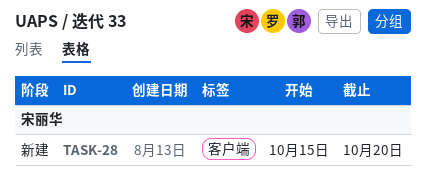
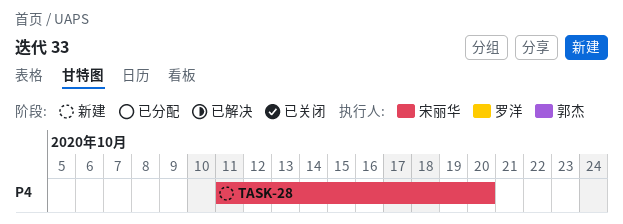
TASK-28, start: Oct 15 -> Oct 11

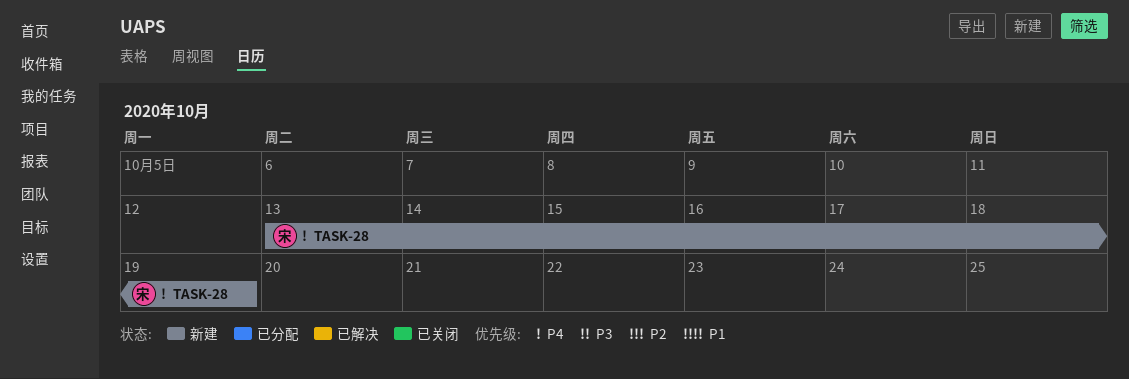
TASK-28, start: Oct 11 -> Oct 13
TASK-28, due: Oct 20 -> Oct 19

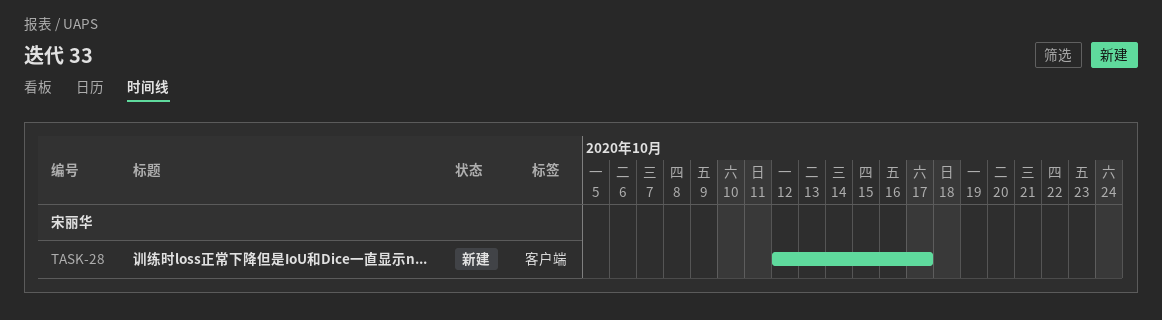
TASK-28, start: Oct 13 -> Oct 12
TASK-28, due: Oct 19 -> Oct 17

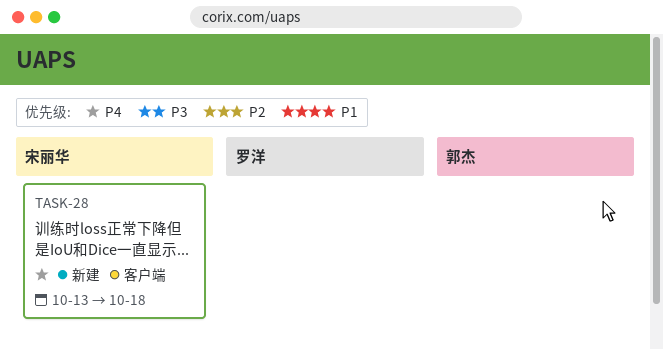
TASK-28, start: Oct 12 -> Oct 13
TASK-28, due: Oct 17 -> Oct 18

